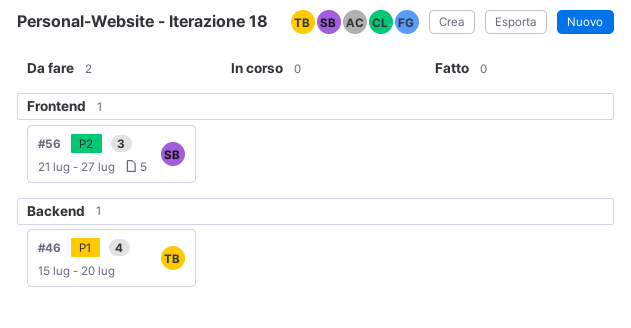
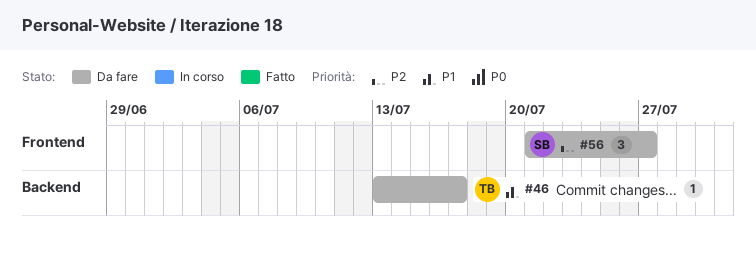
#46, estimate: 4 -> 1
#46, start: Jul 15 -> Jul 13
#46, due: Jul 20 -> Jul 17

